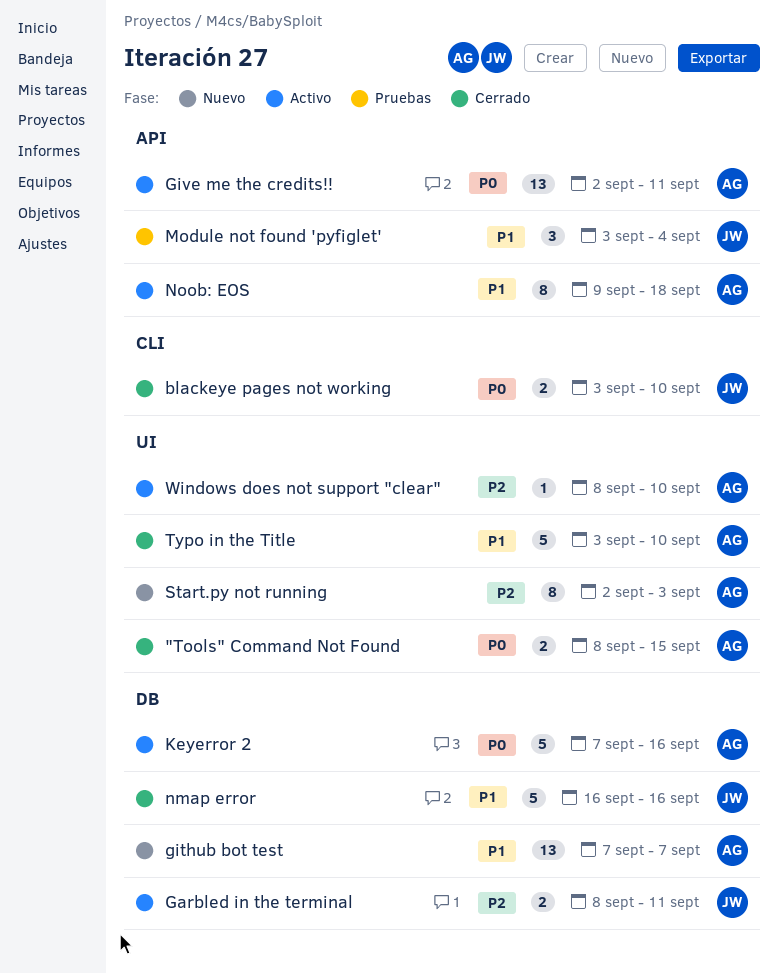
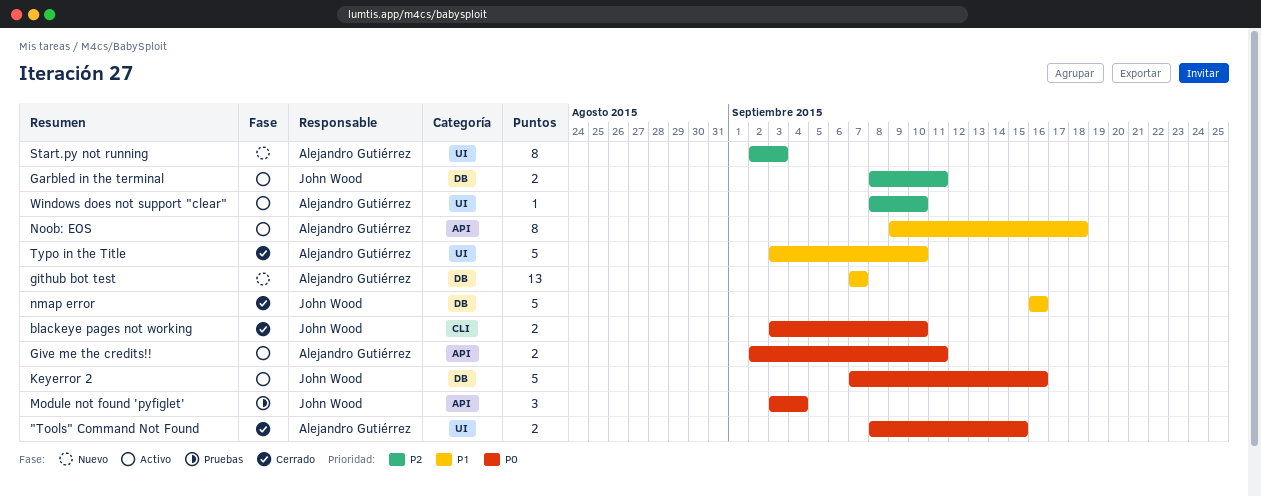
Give me the credits!!, estimate: 13 -> 2
Keyerror 2, owner: Alejandro Gutiérrez -> John Wood
Module not found 'pyfiglet', priority: P1 -> P0

